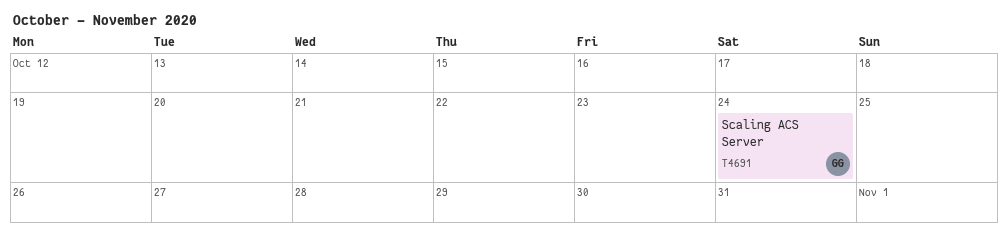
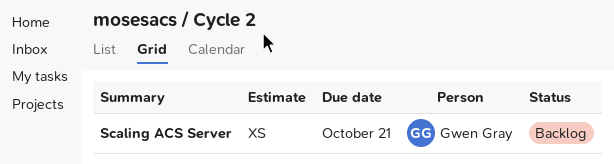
Scaling ACS Server, due: Oct 24 -> Oct 21

